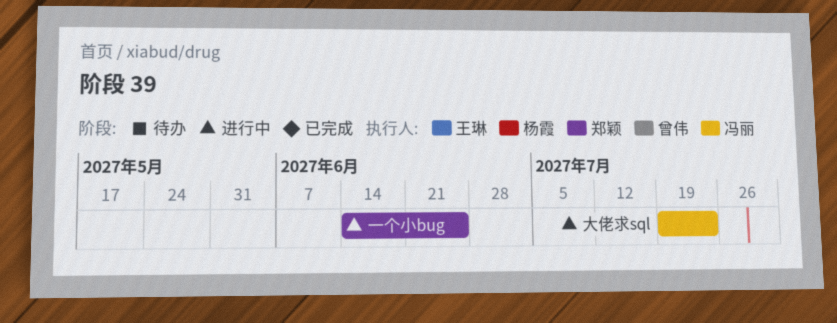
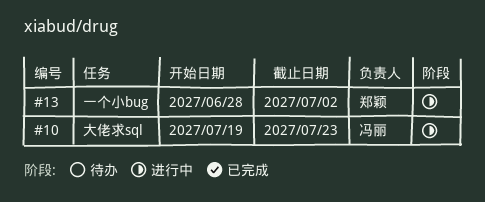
一个小bug, start: Jun 14 -> Jun 28
一个小bug, due: Jun 25 -> Jul 2

